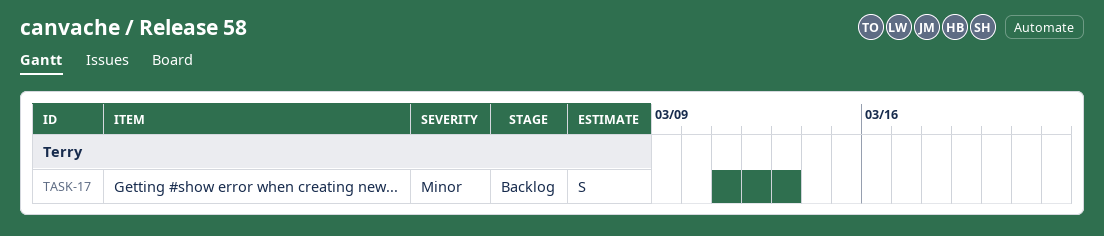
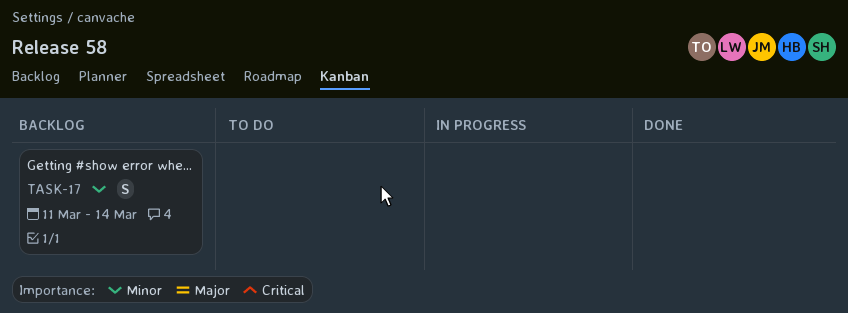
TASK-17, due: Mar 13 -> Mar 14

